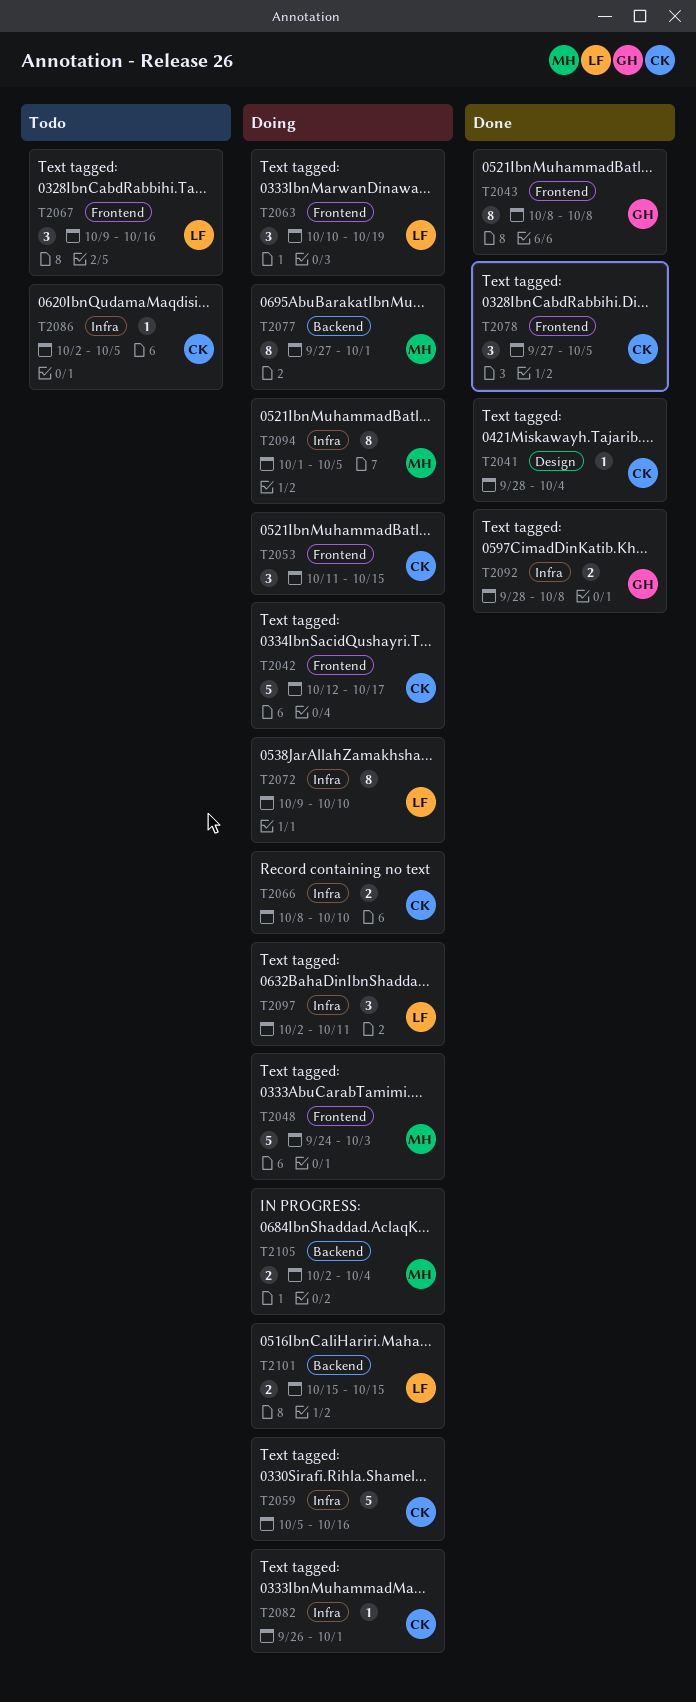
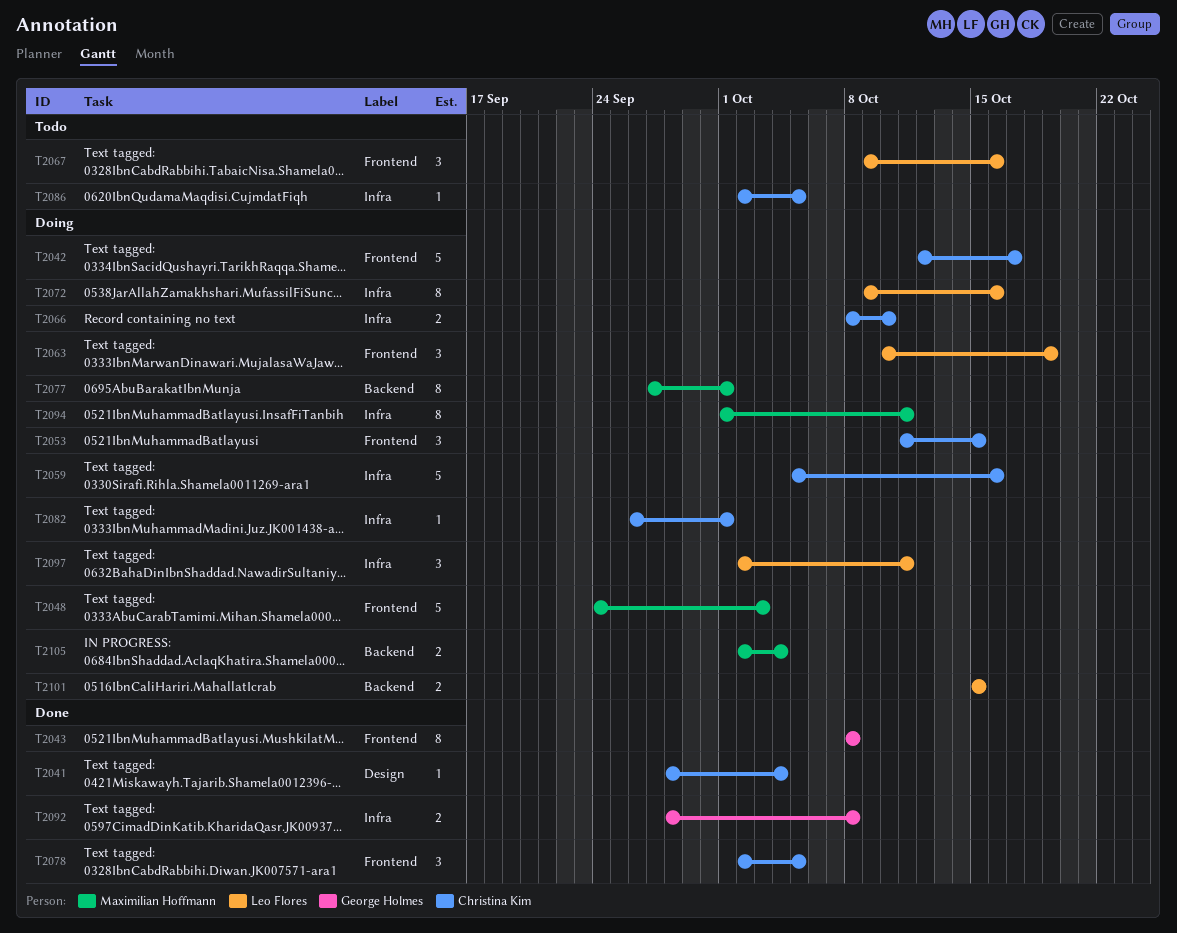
T2072, due: Oct 10 -> Oct 16
T2078, start: Sep 27 -> Oct 2
T2094, due: Oct 5 -> Oct 11

